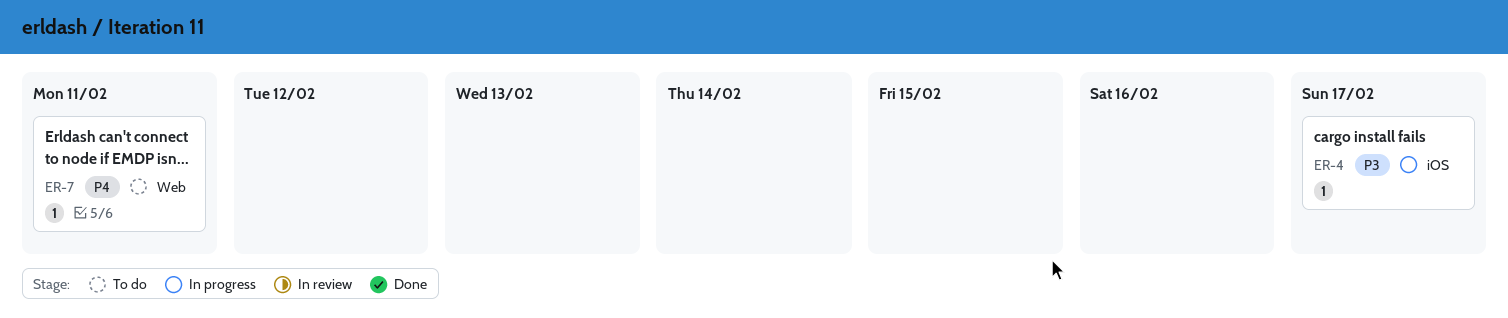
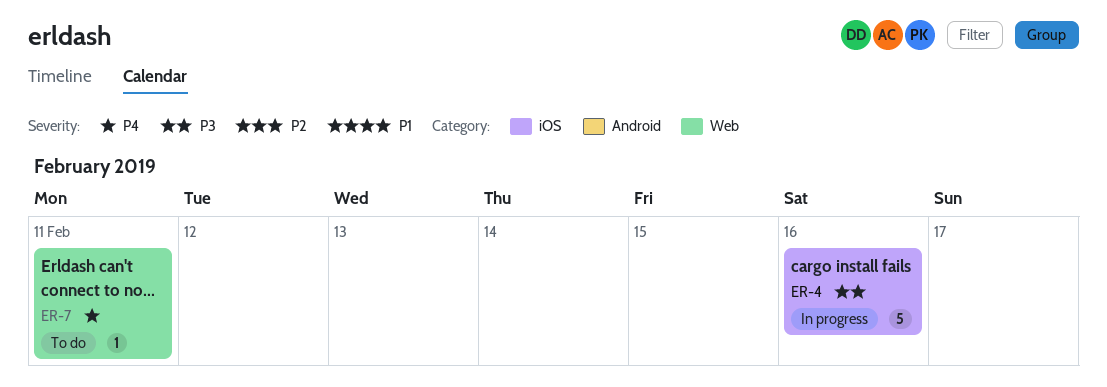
ER-4, estimate: 1 -> 5
ER-4, due: Feb 17 -> Feb 16

